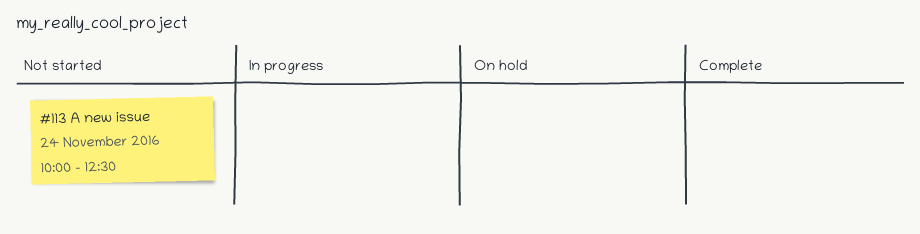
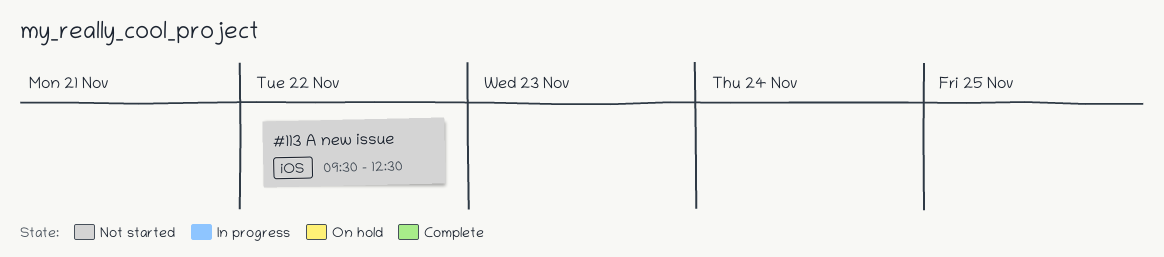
#113, day: Nov 24 -> Nov 22
#113, begins: 10:00 -> 09:30

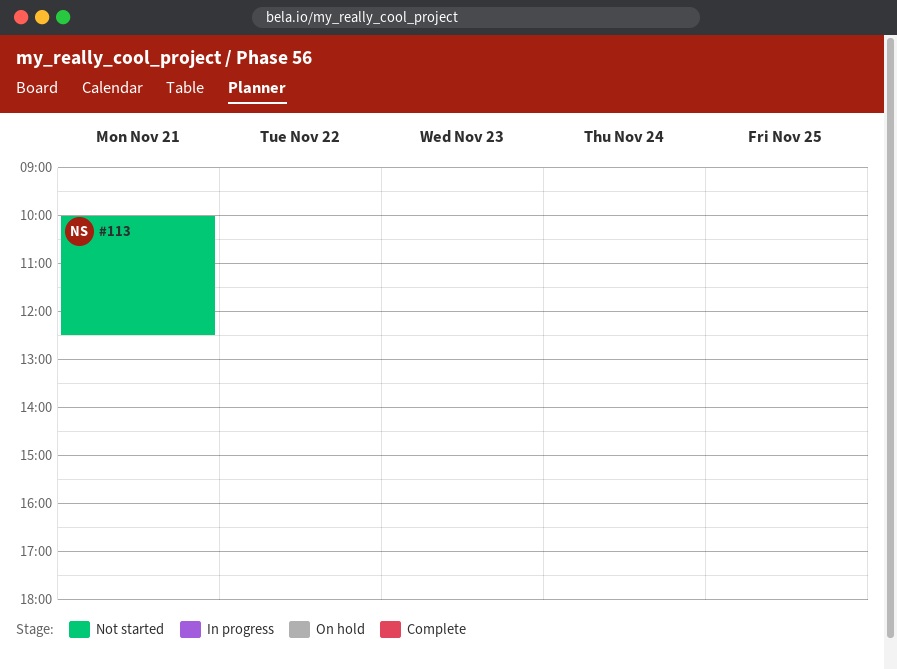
#113, day: Nov 22 -> Nov 21
#113, begins: 09:30 -> 10:00

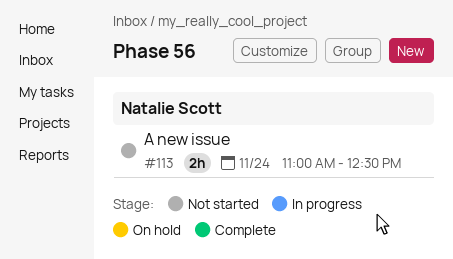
#113, day: Nov 21 -> Nov 24
#113, begins: 10:00 -> 11:00

